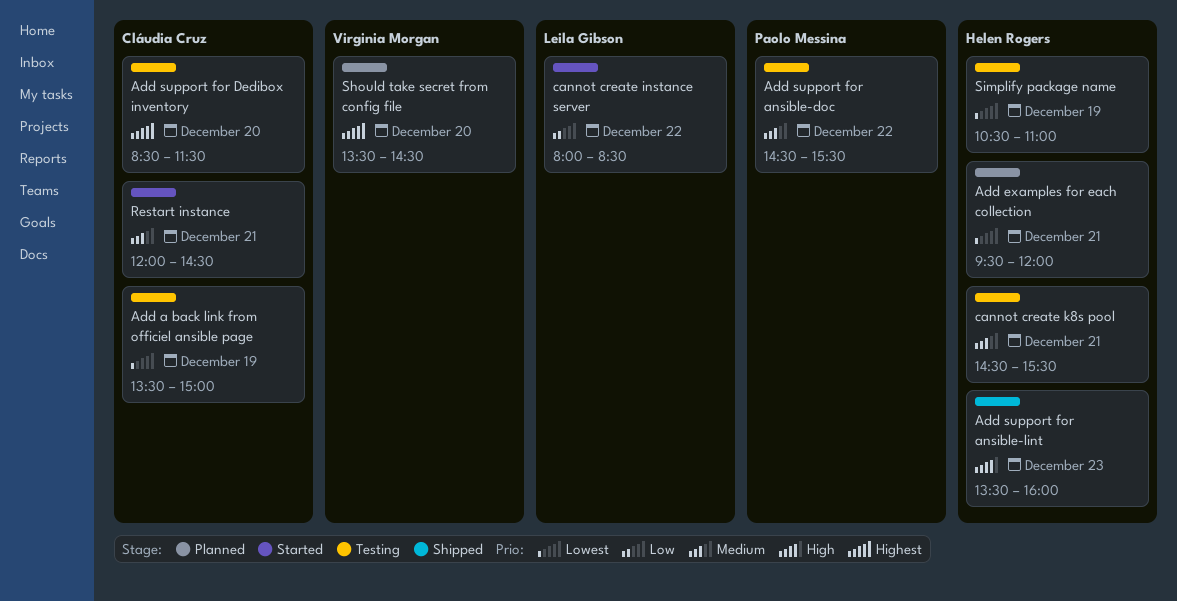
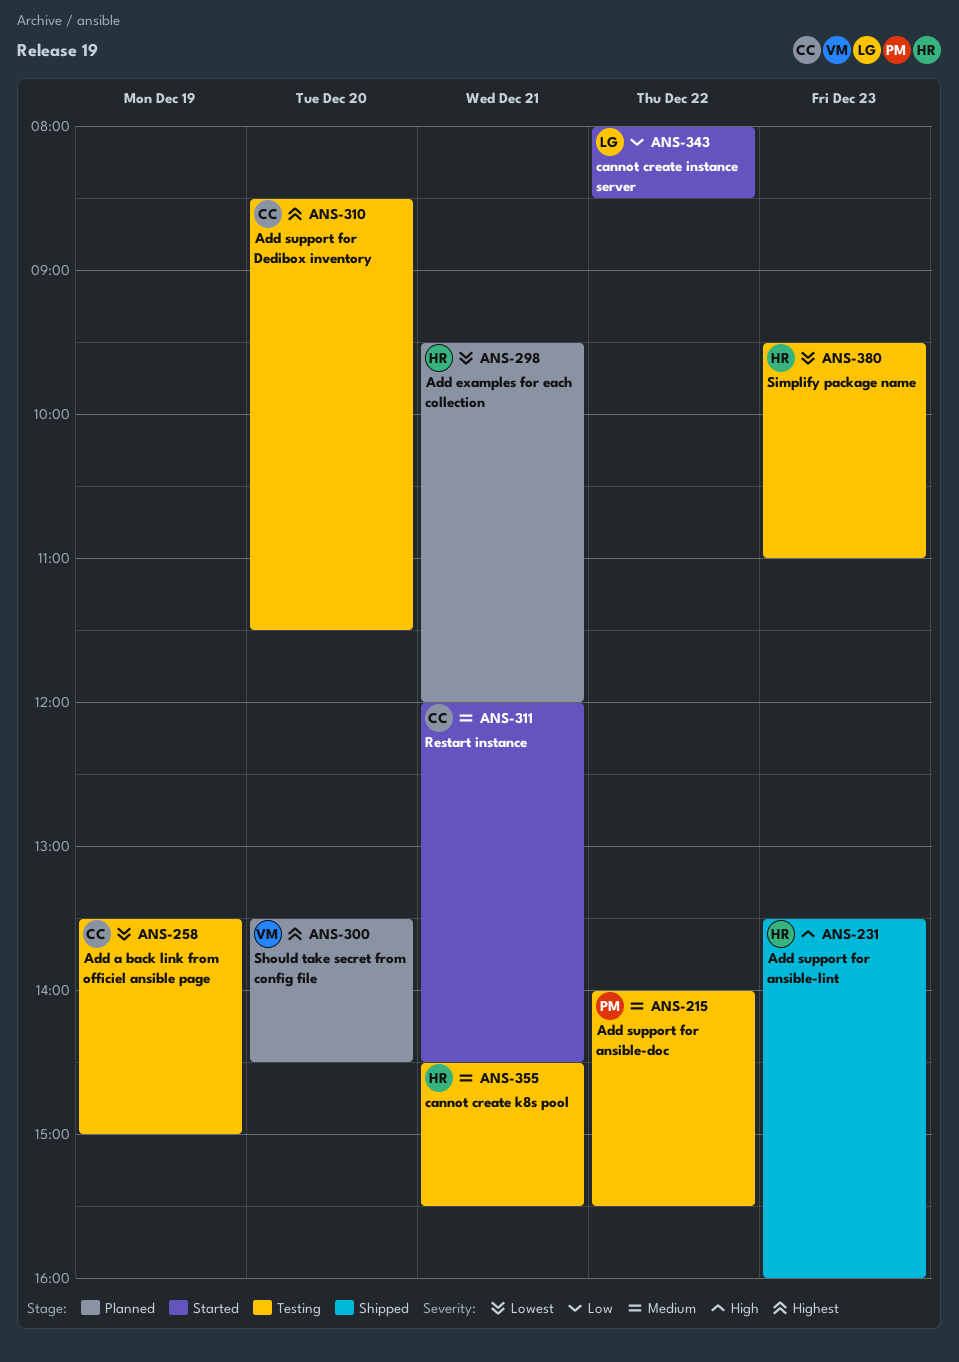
Add support for ansible-doc, begins: 14:30 -> 14:00
Simplify package name, day: Dec 19 -> Dec 23
Simplify package name, begins: 10:30 -> 09:30

